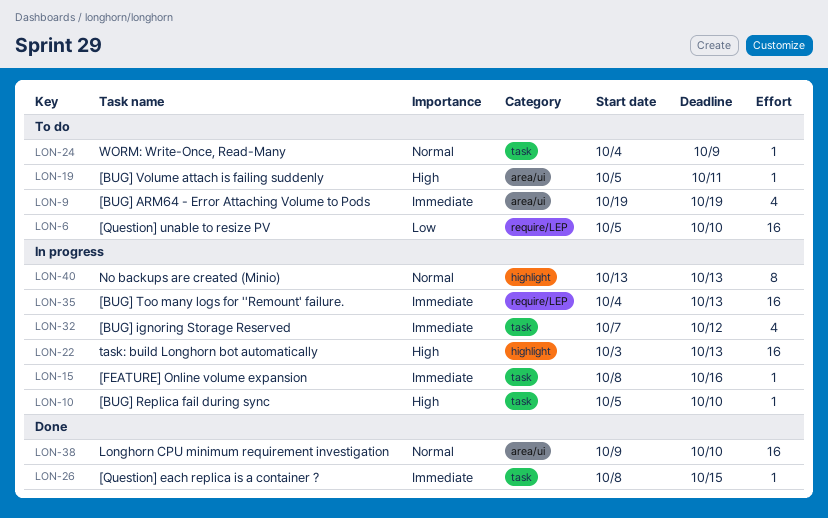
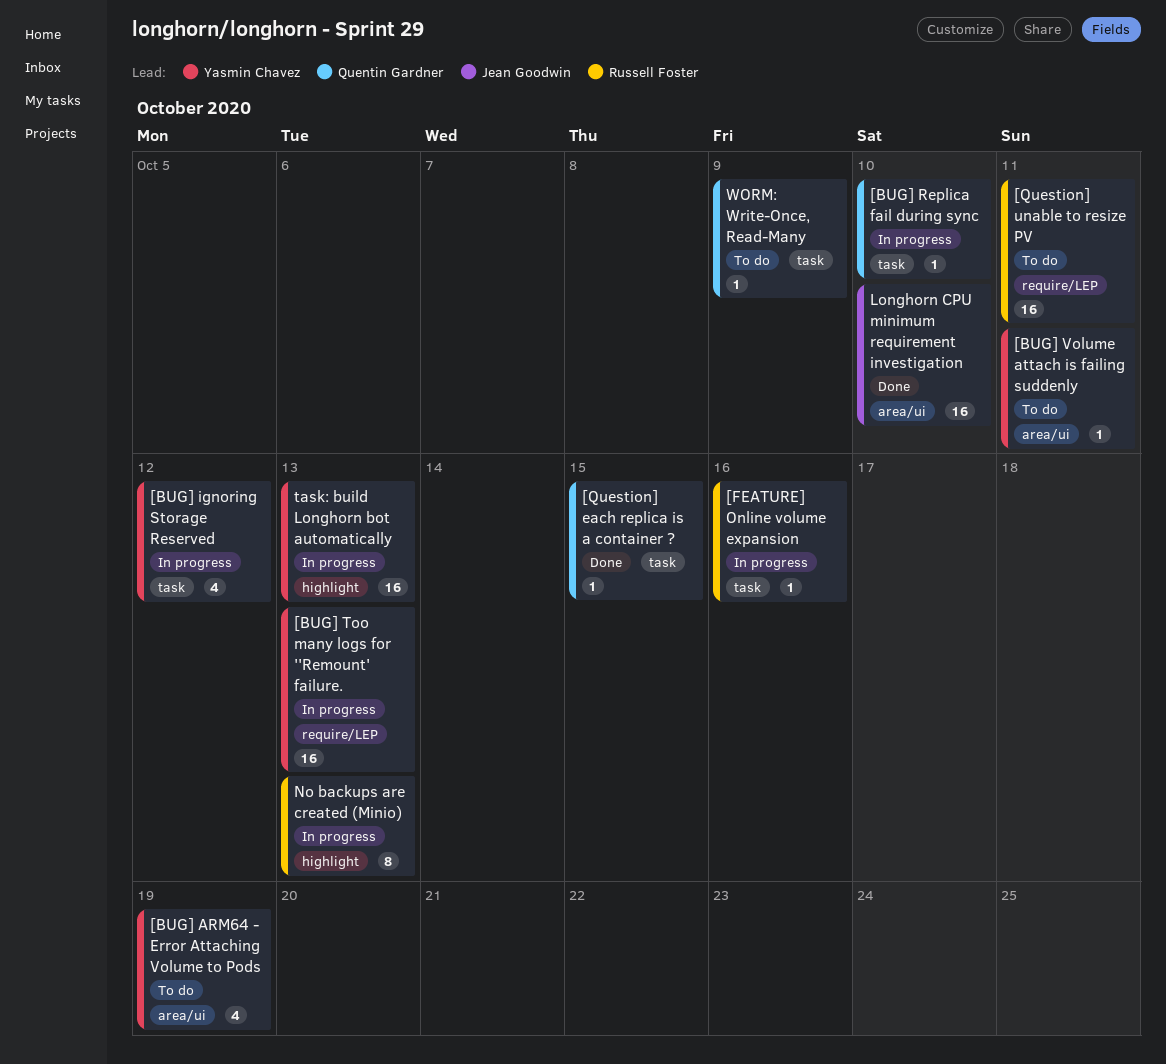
[Question] unable to resize PV, due: Oct 10 -> Oct 11

